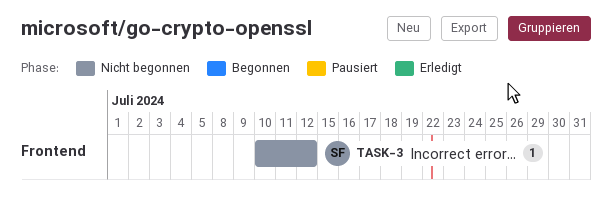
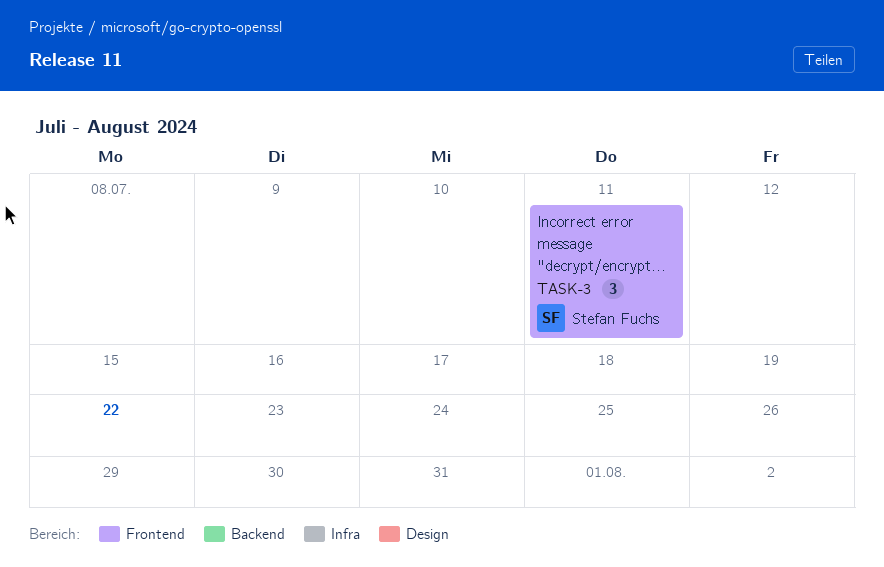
TASK-3, estimate: 1 -> 3
TASK-3, due: Jul 12 -> Jul 11

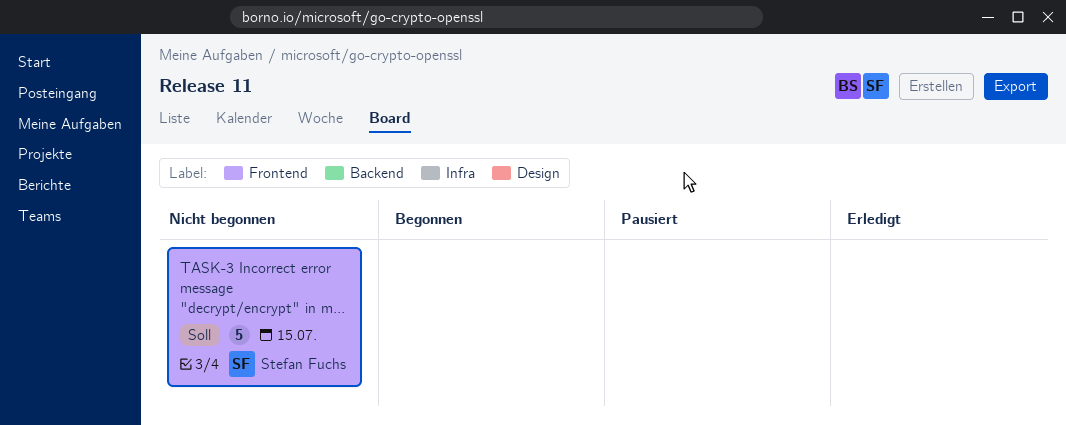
TASK-3, estimate: 3 -> 5
TASK-3, due: Jul 11 -> Jul 15

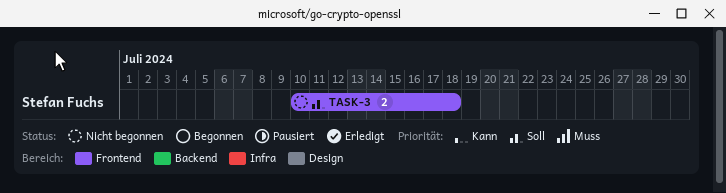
TASK-3, estimate: 5 -> 2
TASK-3, due: Jul 15 -> Jul 18

